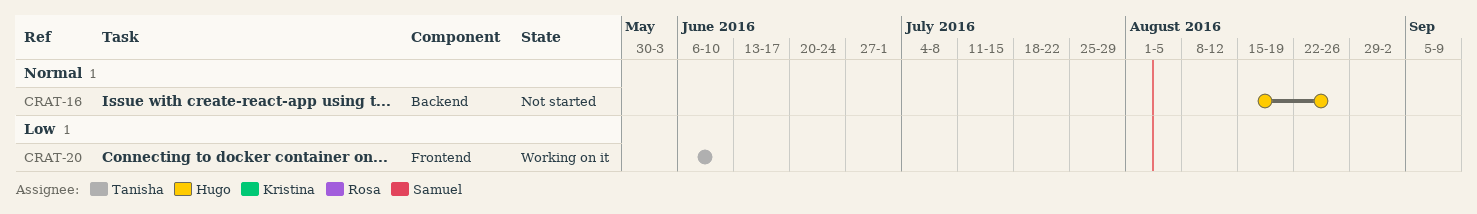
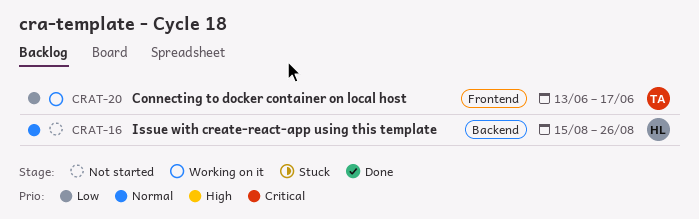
CRAT-20, start: Jun 6 -> Jun 13
CRAT-20, due: Jun 10 -> Jun 17

